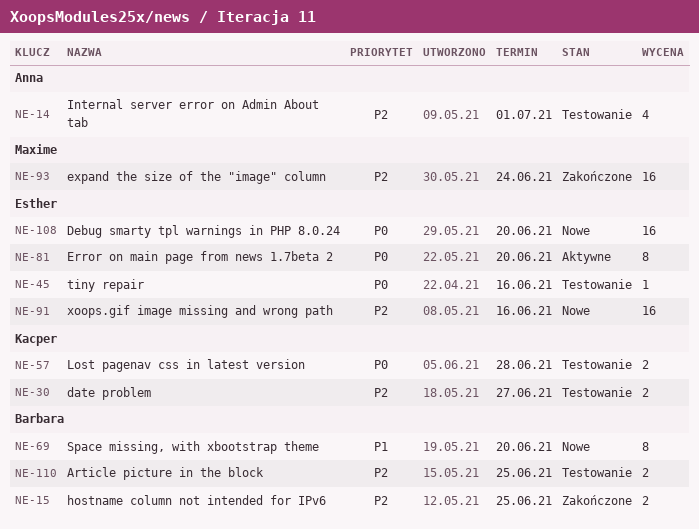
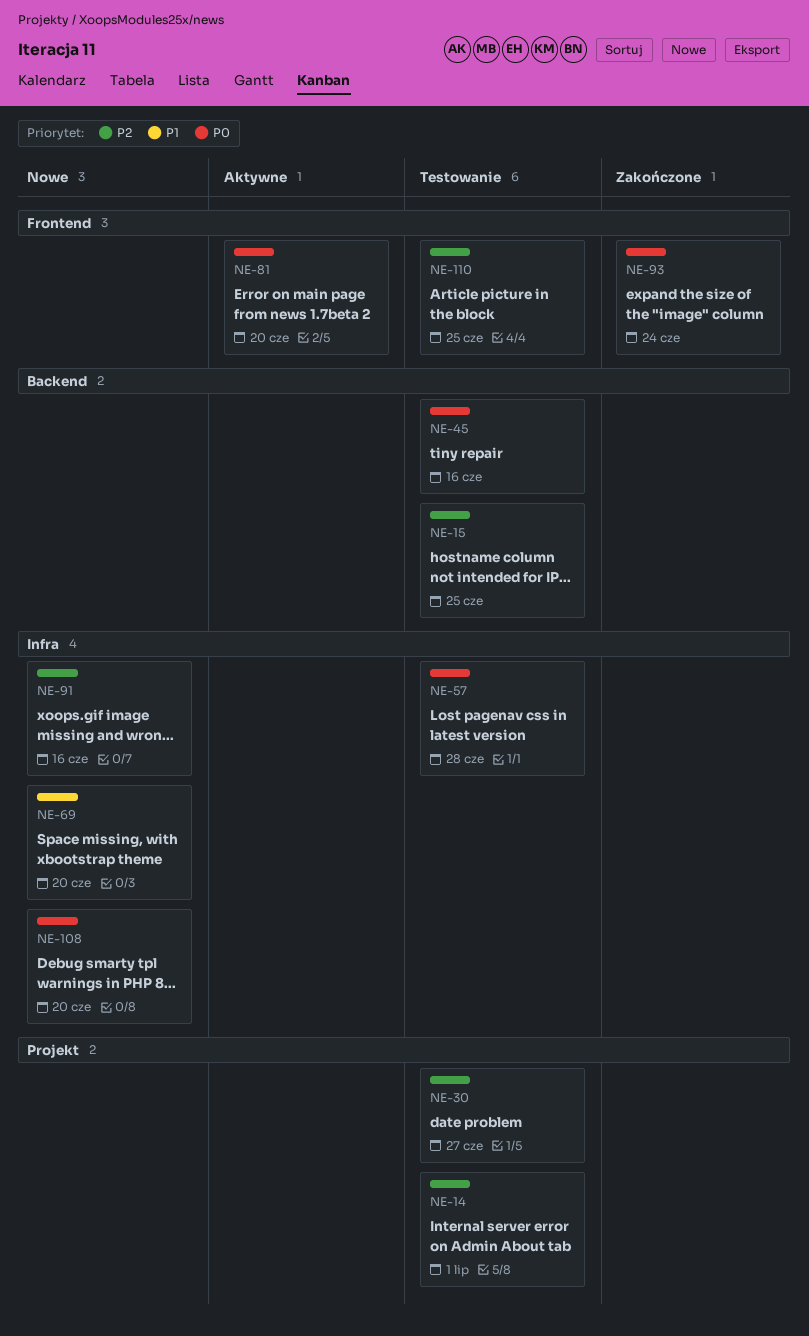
NE-15, status: Zakończone -> Testowanie
NE-93, priority: P2 -> P0

